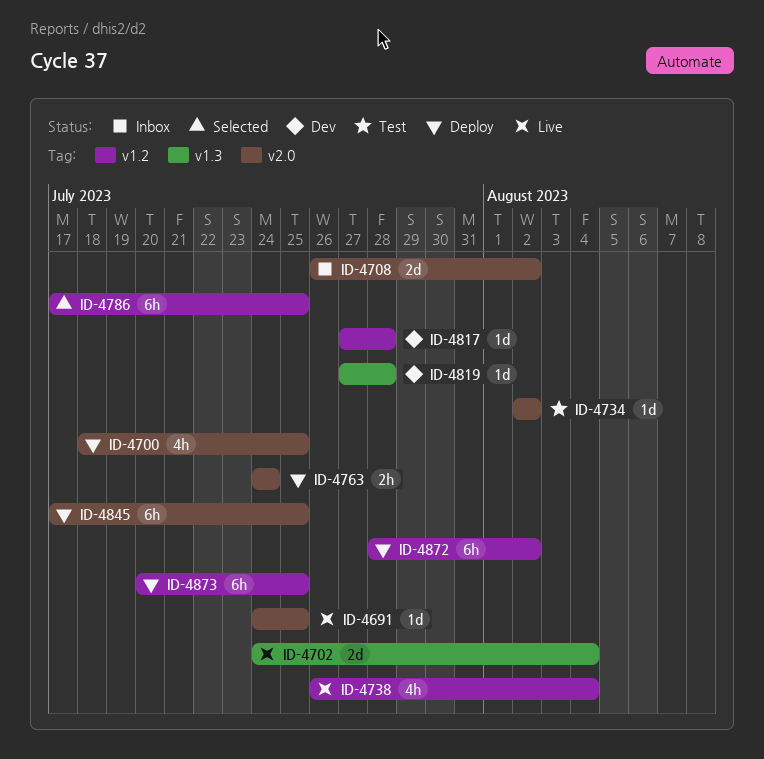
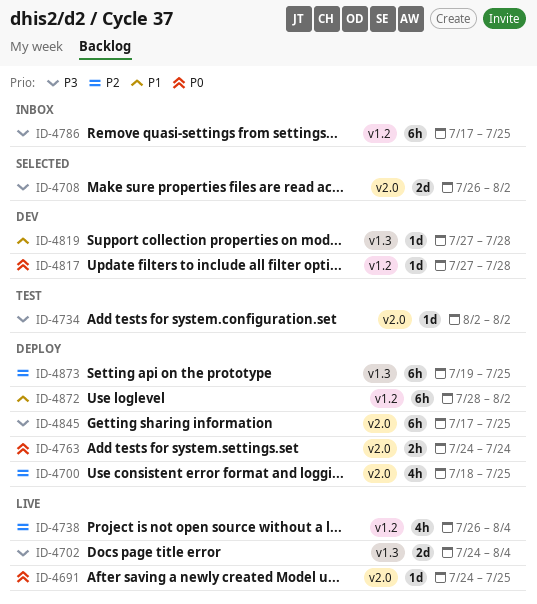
ID-4708, status: Inbox -> Selected
ID-4786, status: Selected -> Inbox
ID-4873, label: v1.2 -> v1.3
ID-4873, start: Jul 20 -> Jul 19

